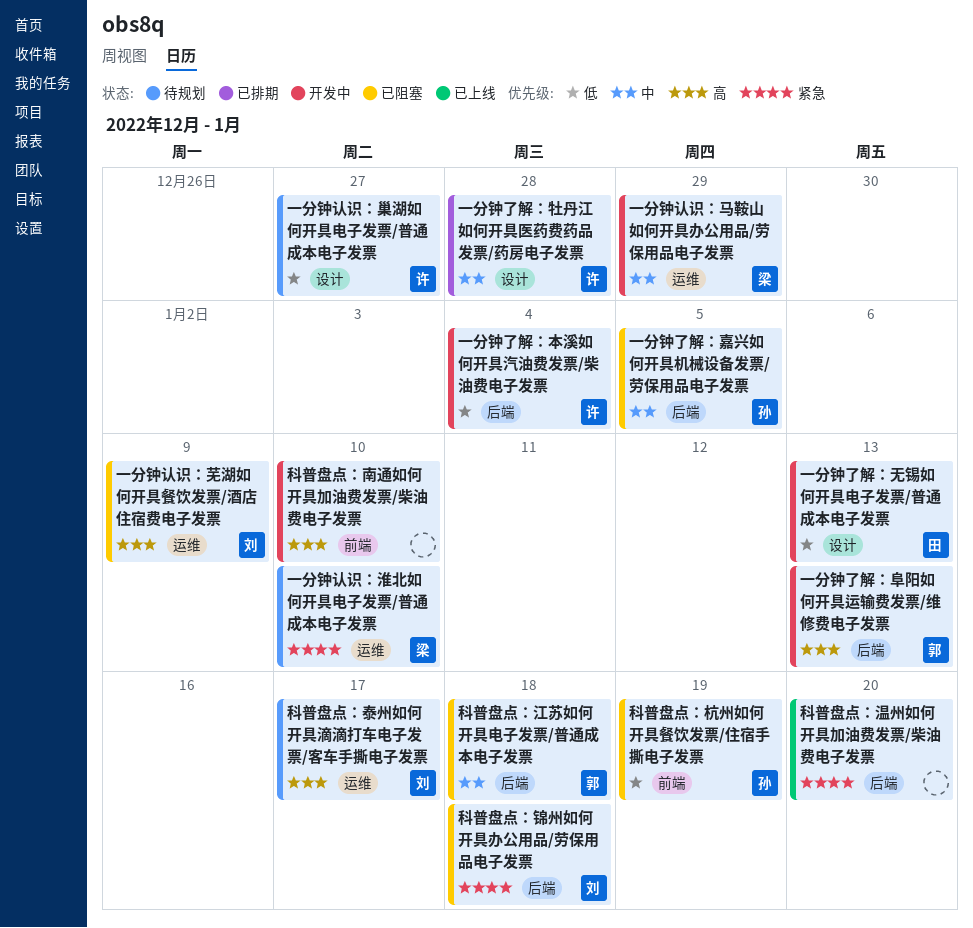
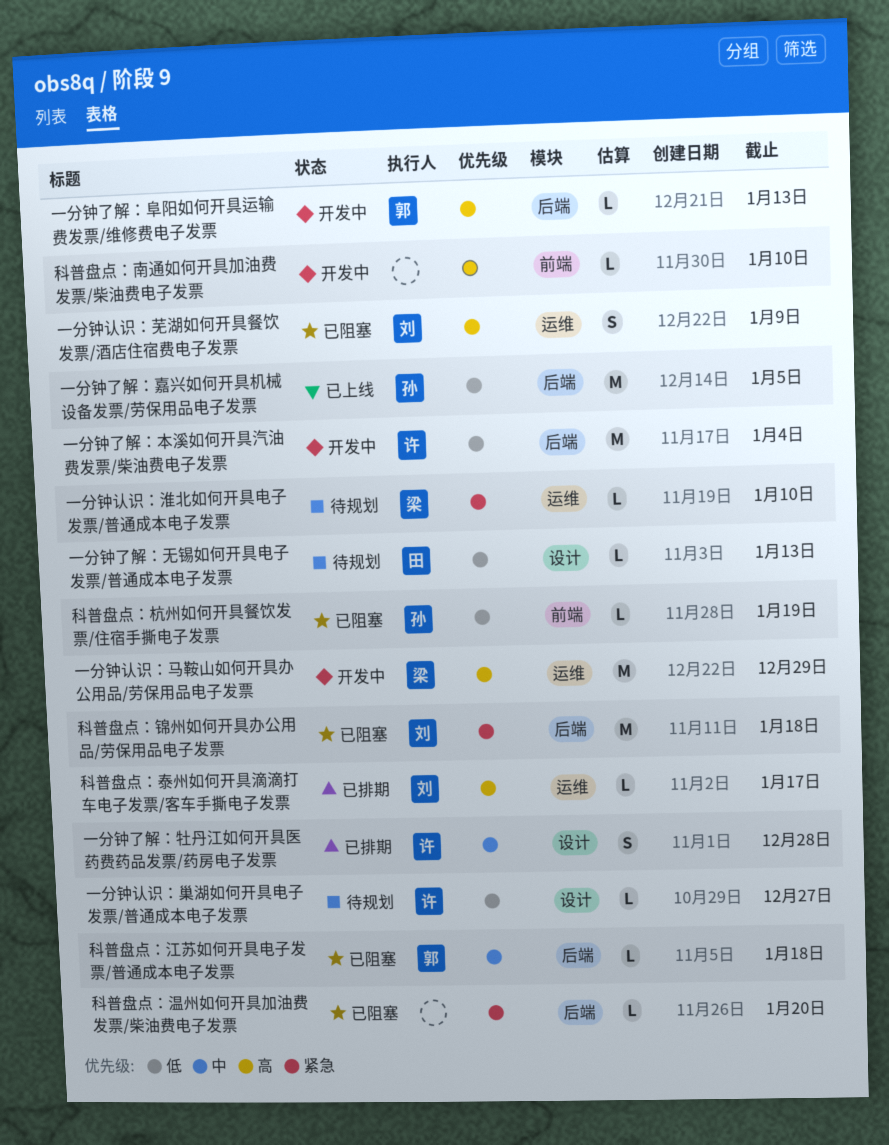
一分钟了解：嘉兴如何开具机械设备发票/劳保用品电子发票, status: 已阻塞 -> 已上线
一分钟了解：嘉兴如何开具机械设备发票/劳保用品电子发票, priority: 中 -> 低
一分钟了解：无锡如何开具电子发票/普通成本电子发票, status: 开发中 -> 待规划
一分钟认识：马鞍山如何开具办公用品/劳保用品电子发票, priority: 中 -> 高
科普盘点：泰州如何开具滴滴打车电子发票/客车手撕电子发票, status: 待规划 -> 已排期
科普盘点：温州如何开具加油费发票/柴油费电子发票, status: 已上线 -> 已阻塞

